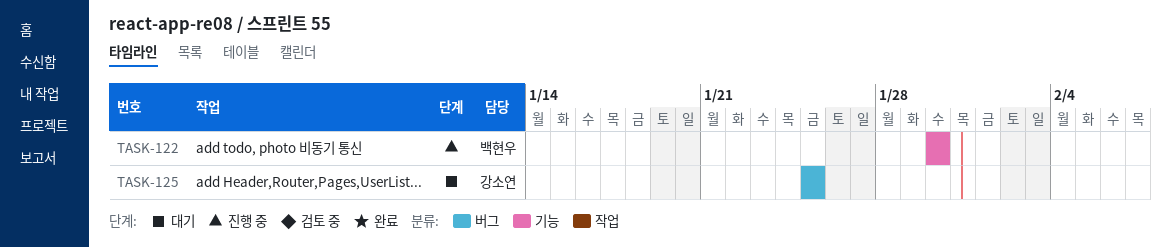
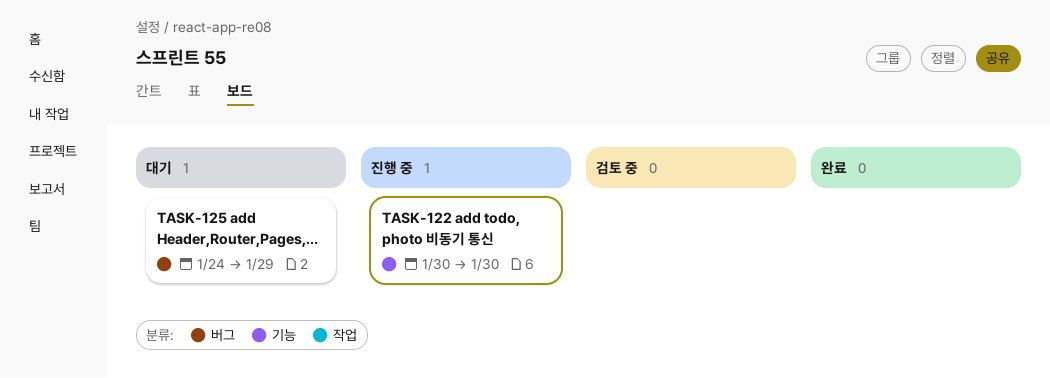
TASK-125, start: Jan 25 -> Jan 24
TASK-125, due: Jan 25 -> Jan 29

